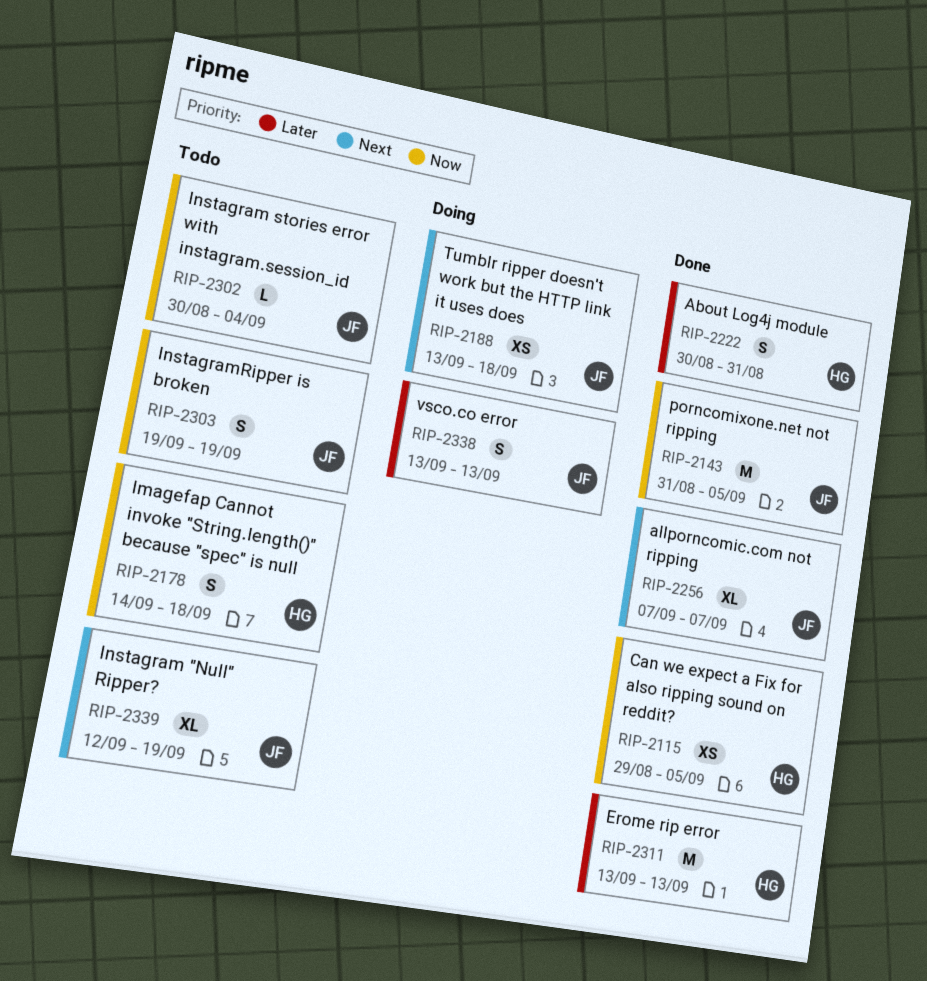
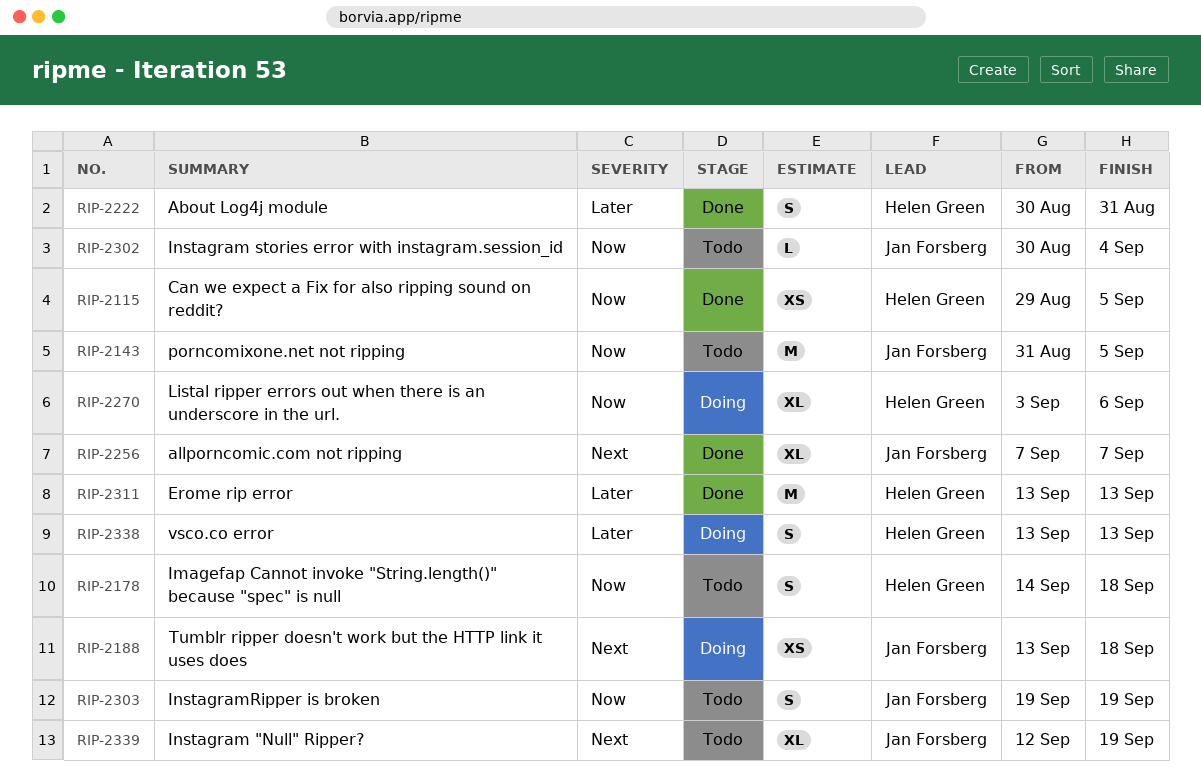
RIP-2143, status: Done -> Todo
RIP-2270: none -> present
RIP-2338, owner: Jan Forsberg -> Helen Green

